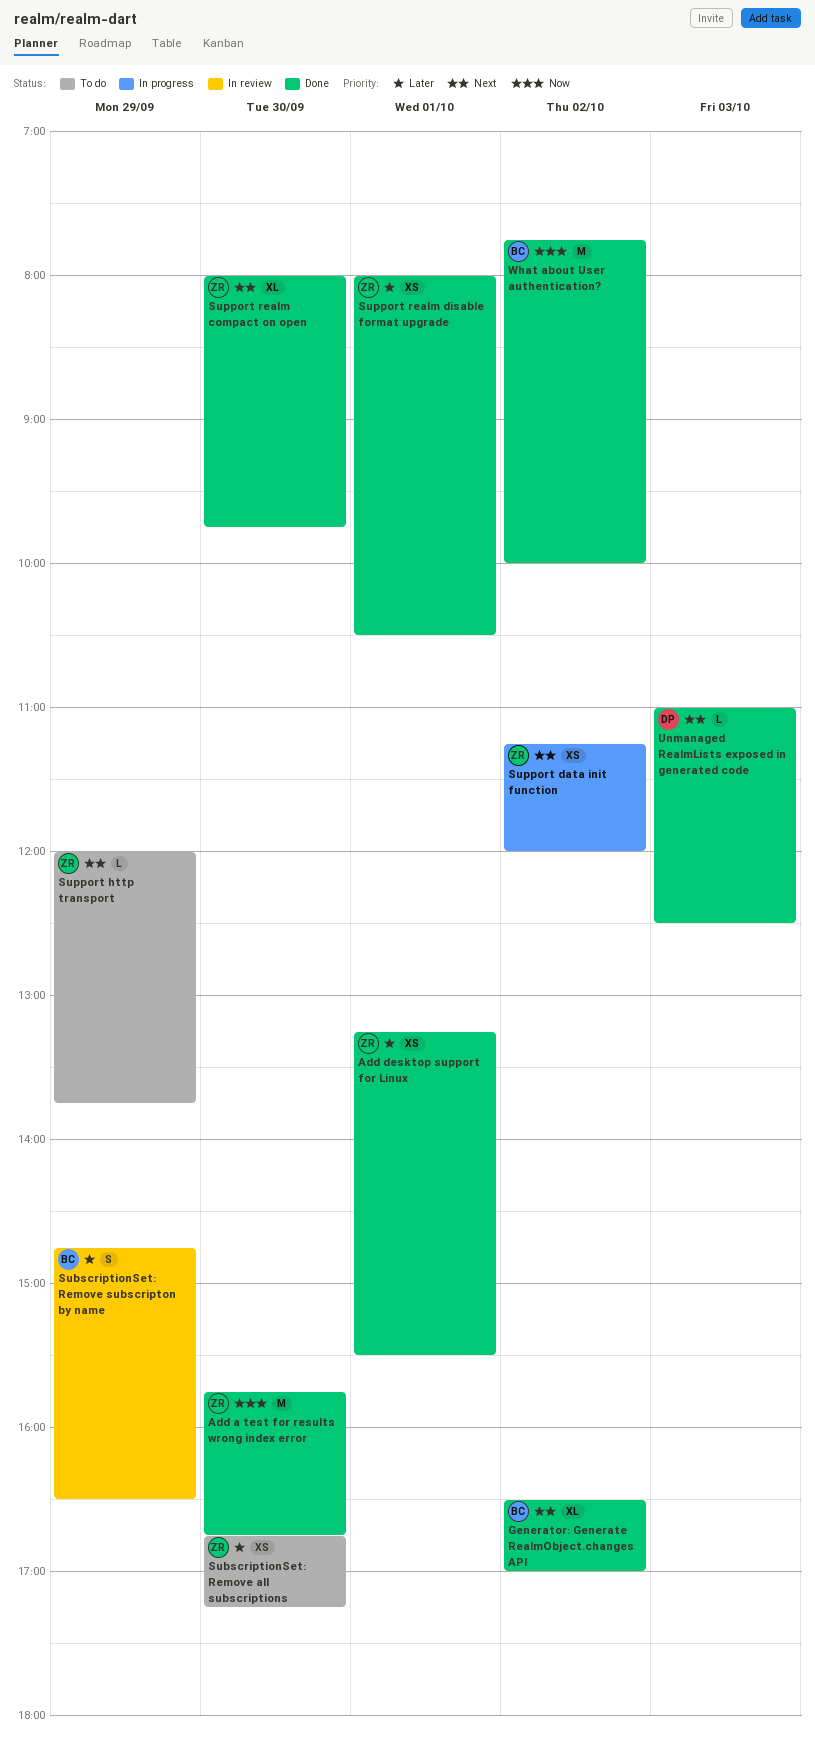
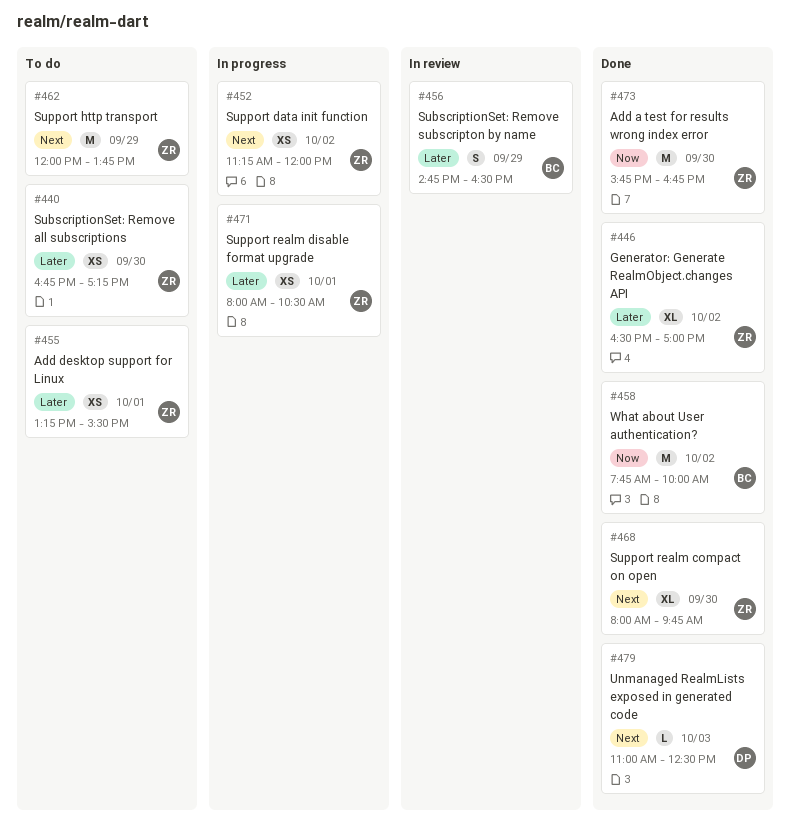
Add desktop support for Linux, status: Done -> To do
Generator: Generate RealmObject.changes API, owner: BC -> ZR
Generator: Generate RealmObject.changes API, priority: Next -> Later
Support http transport, estimate: L -> M
Support realm disable format upgrade, status: Done -> In progress

